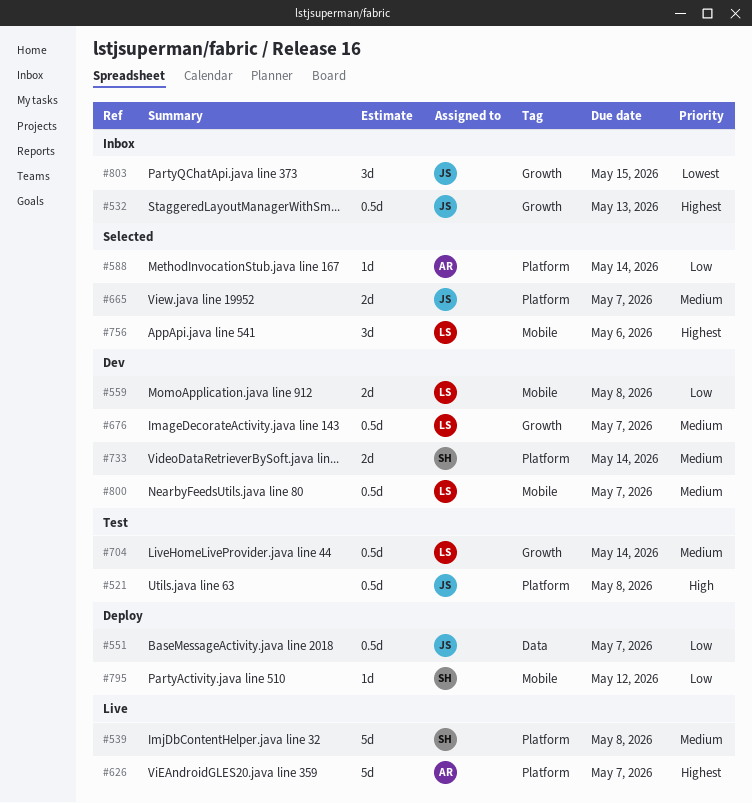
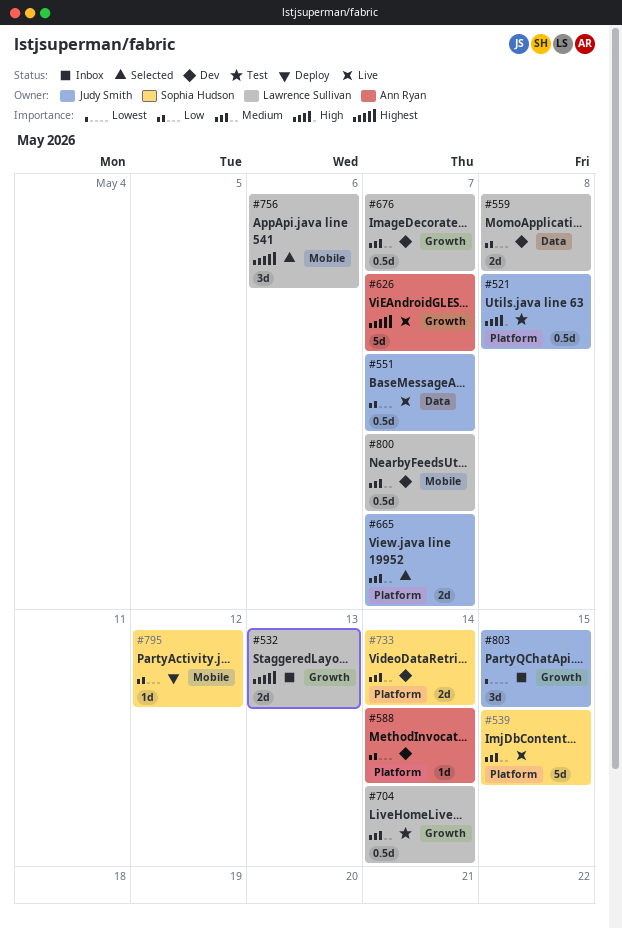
#532, owner: Judy Smith -> Lawrence Sullivan
#532, estimate: 0.5d -> 2d
#539, due: May 8 -> May 15
#551, status: Deploy -> Live
#559, label: Mobile -> Data
#588, status: Selected -> Dev
#626, label: Platform -> Growth

